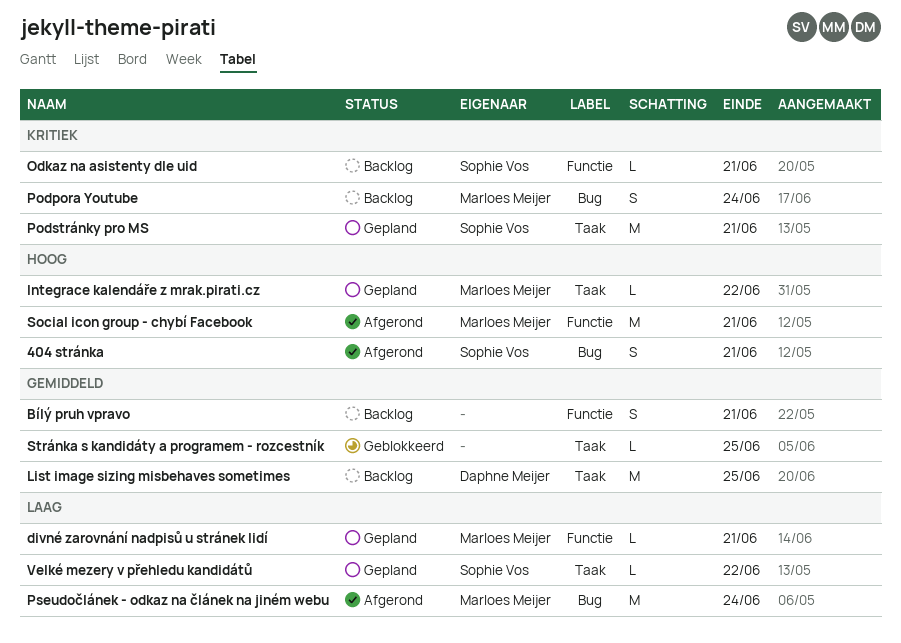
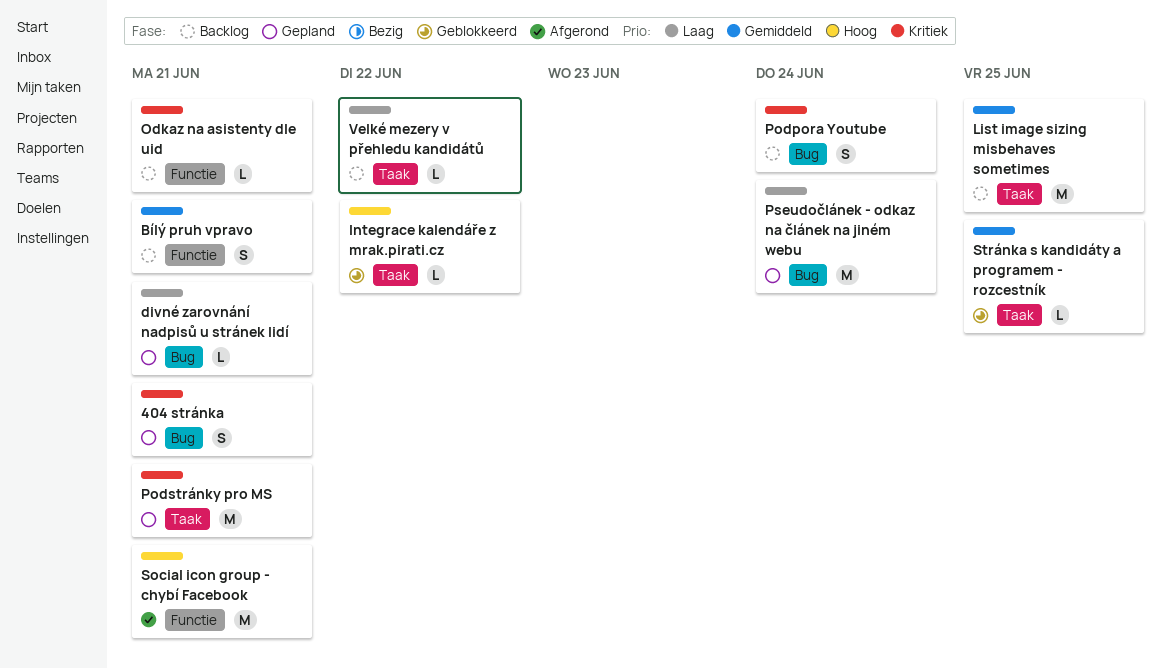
404 stránka, status: Afgerond -> Gepland
404 stránka, priority: Hoog -> Kritiek
divné zarovnání nadpisů u stránek lidí, label: Functie -> Bug
Integrace kalendáře z mrak.pirati.cz, status: Gepland -> Geblokkeerd
Pseudočlánek - odkaz na článek na jiném webu, status: Afgerond -> Gepland
Velké mezery v přehledu kandidátů, status: Gepland -> Backlog

